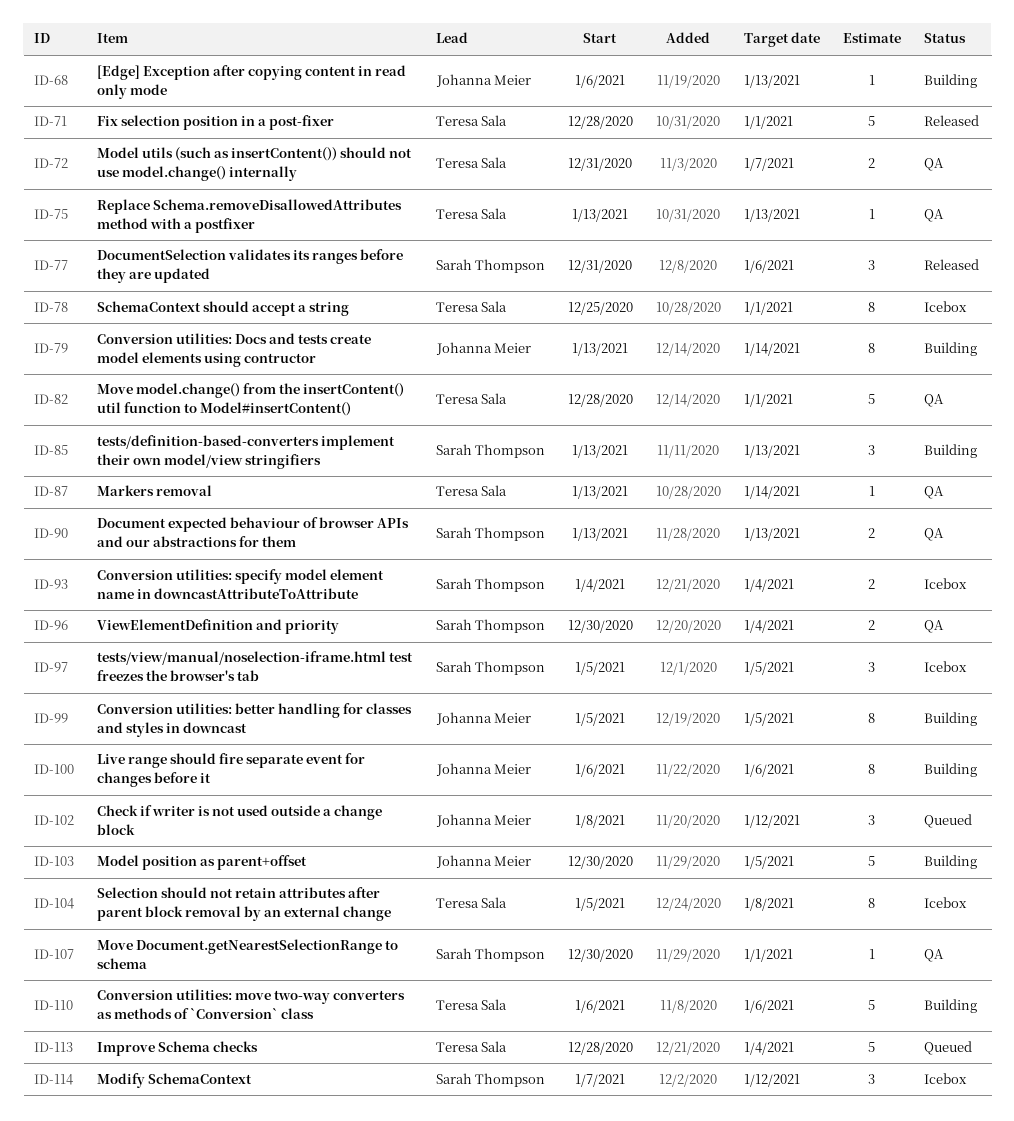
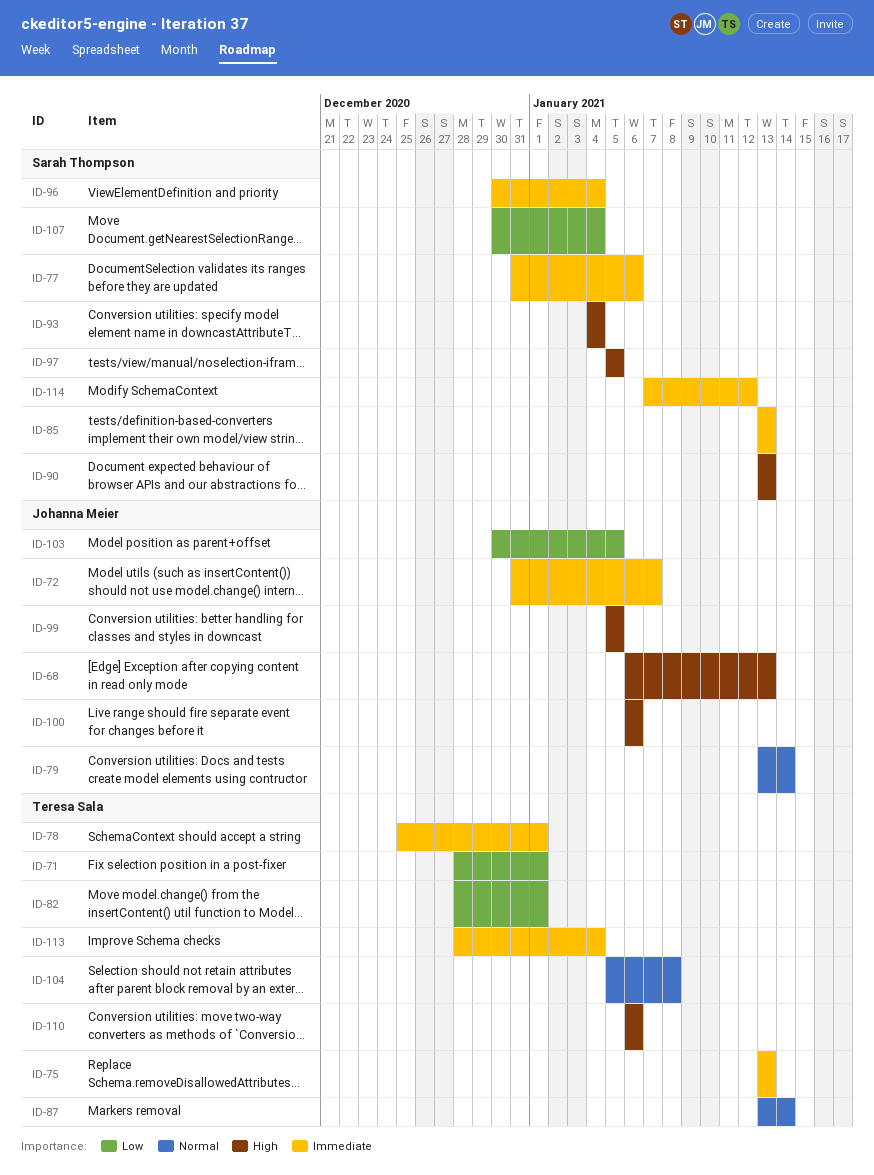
ID-72, owner: Teresa Sala -> Johanna Meier
ID-102: present -> none
ID-107, due: Jan 1 -> Jan 4

